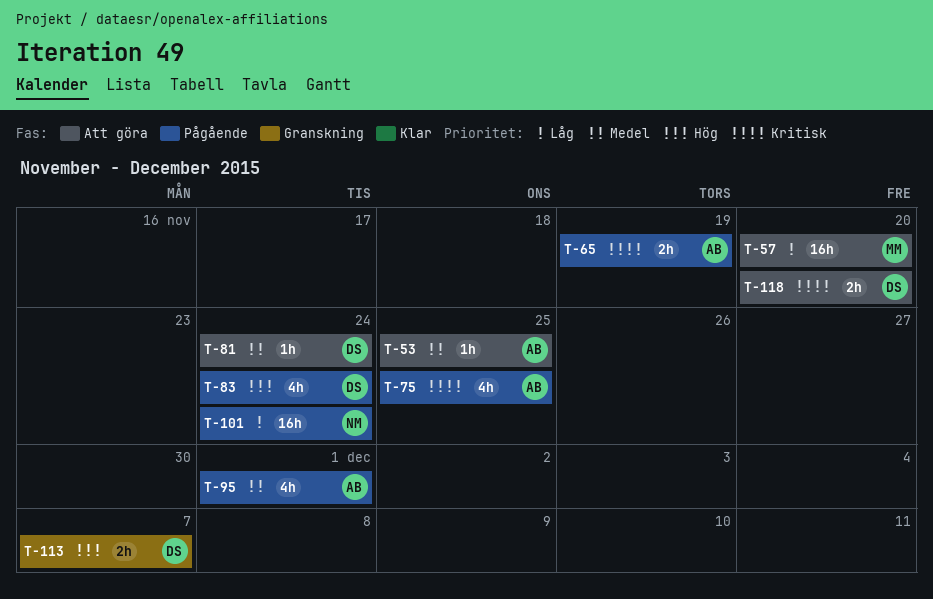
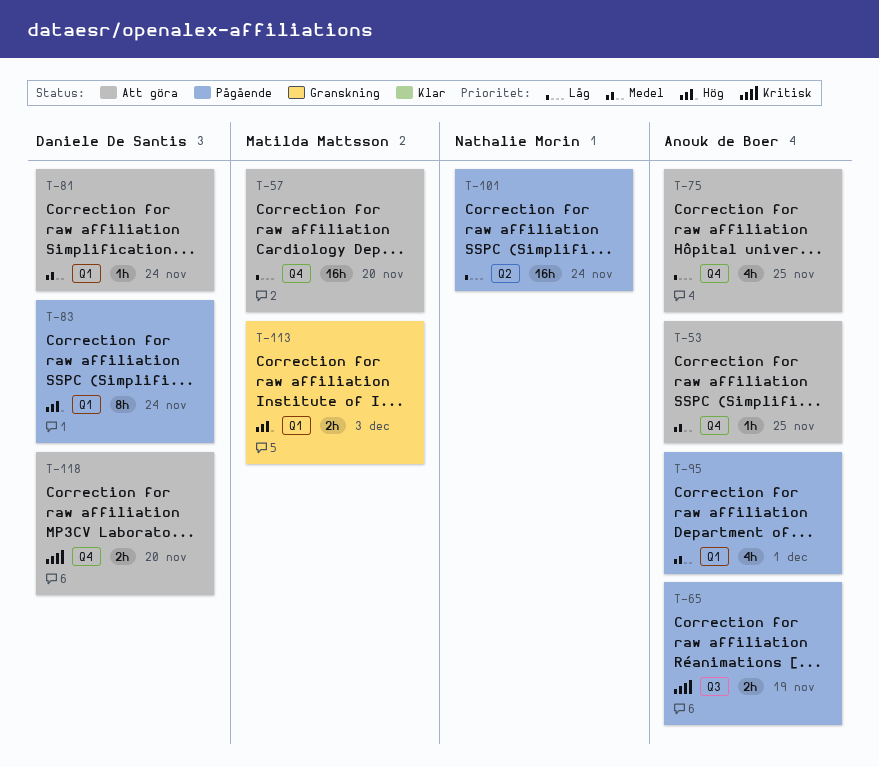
T-75, status: Pågående -> Att göra
T-75, priority: Kritisk -> Låg
T-83, estimate: 4h -> 8h
T-113, owner: Daniele De Santis -> Matilda Mattsson
T-113, due: Dec 7 -> Dec 3

